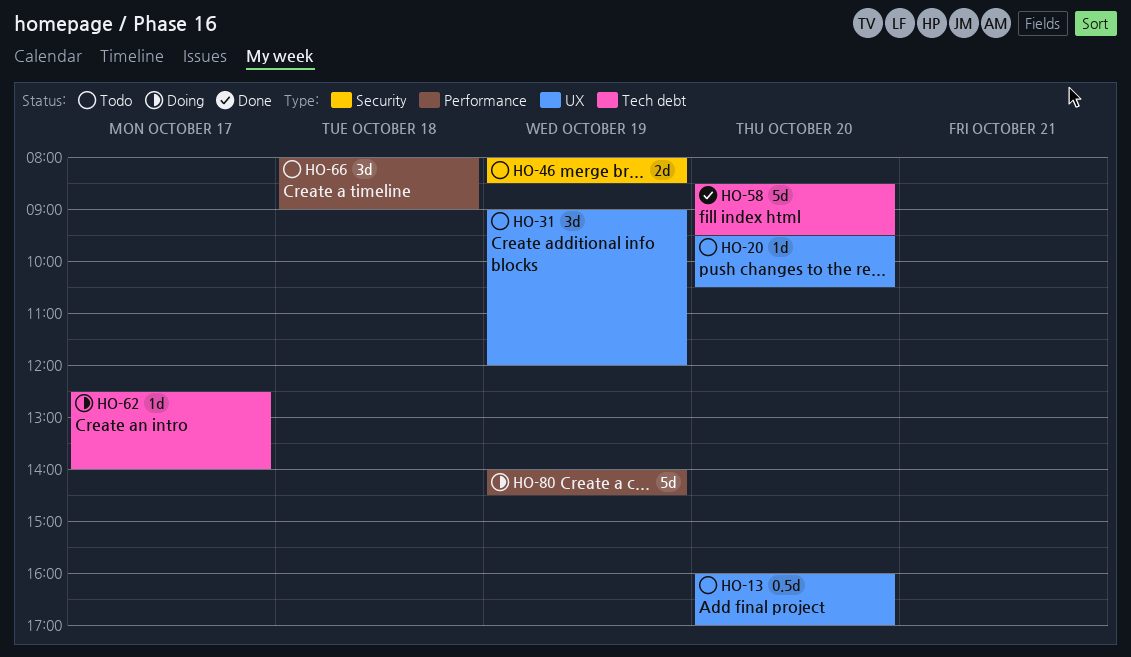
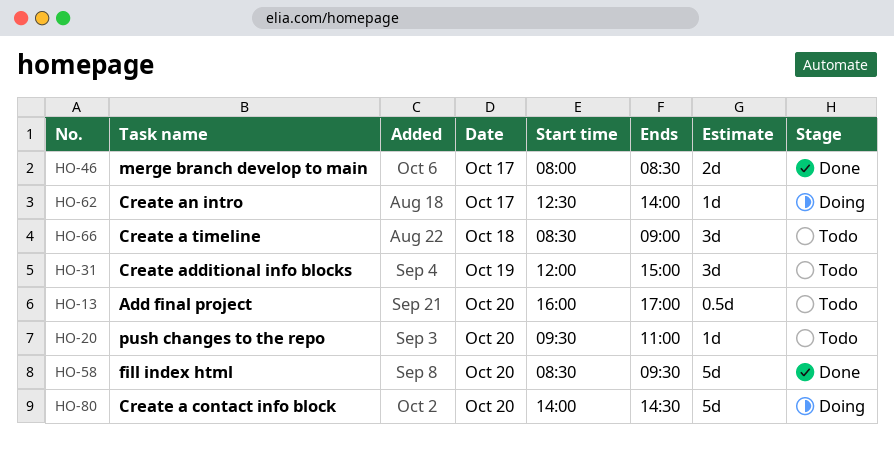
HO-20, ends: 10:30 -> 11:00
HO-31, begins: 09:00 -> 12:00
HO-31, ends: 12:00 -> 15:00
HO-46, status: Todo -> Done
HO-46, day: Oct 19 -> Oct 17
HO-66, begins: 08:00 -> 08:30
HO-80, day: Oct 19 -> Oct 20

